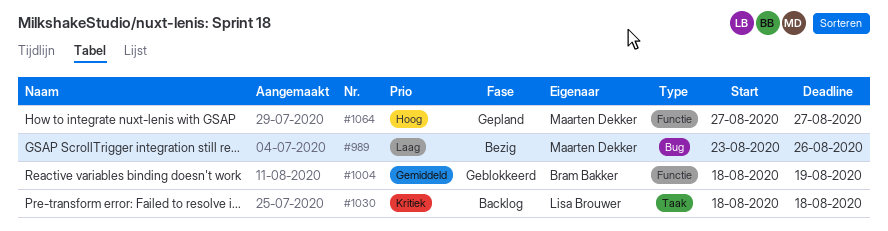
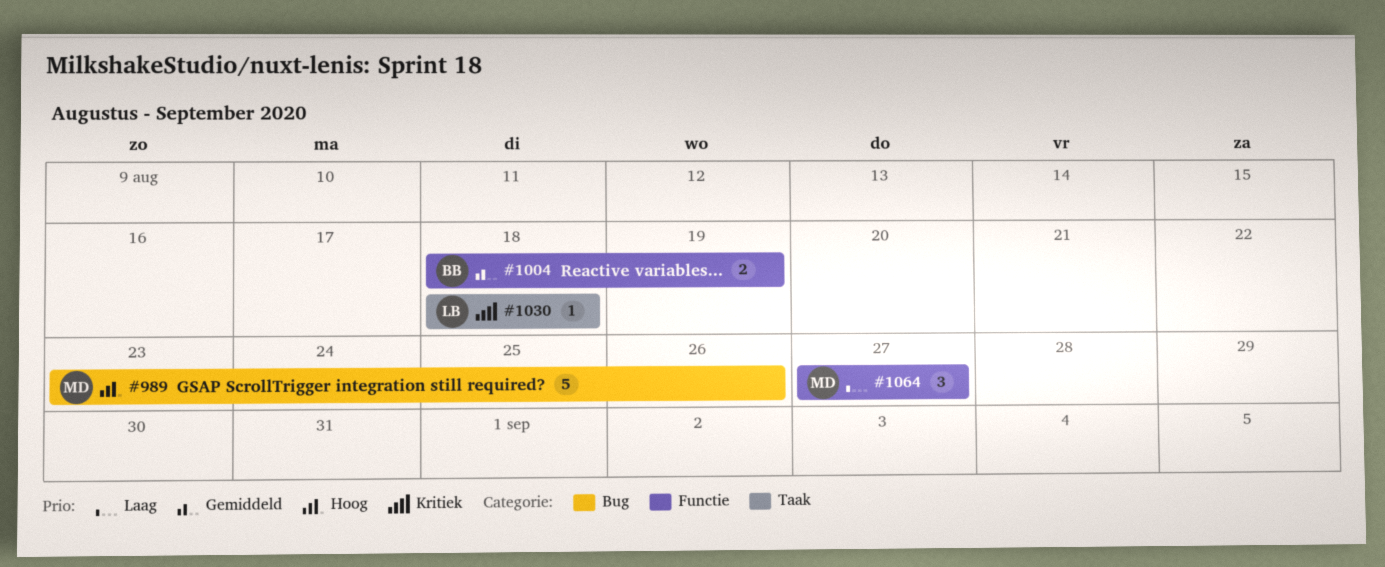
#989, priority: Laag -> Hoog
#1064, priority: Hoog -> Laag

